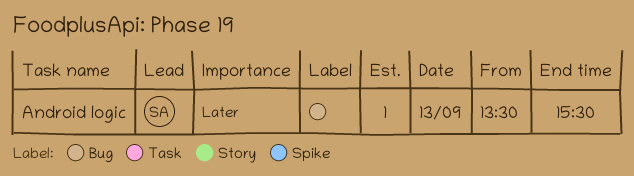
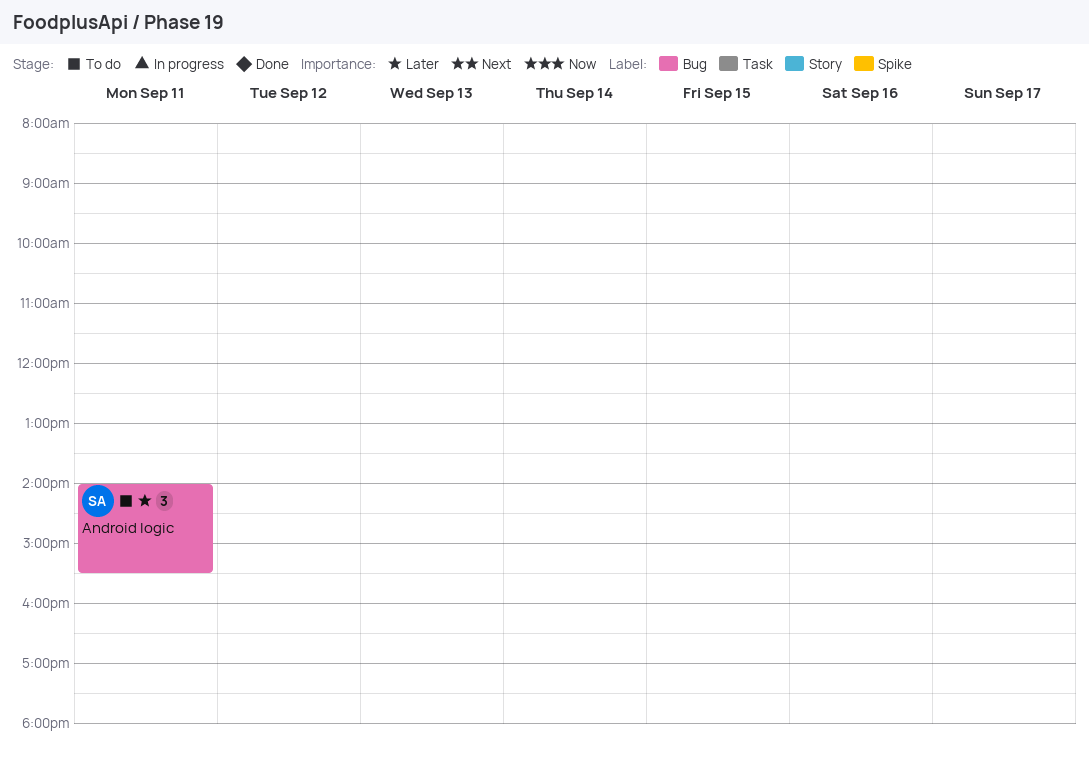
Android logic, estimate: 1 -> 3
Android logic, day: Sep 13 -> Sep 11
Android logic, begins: 13:30 -> 14:00

